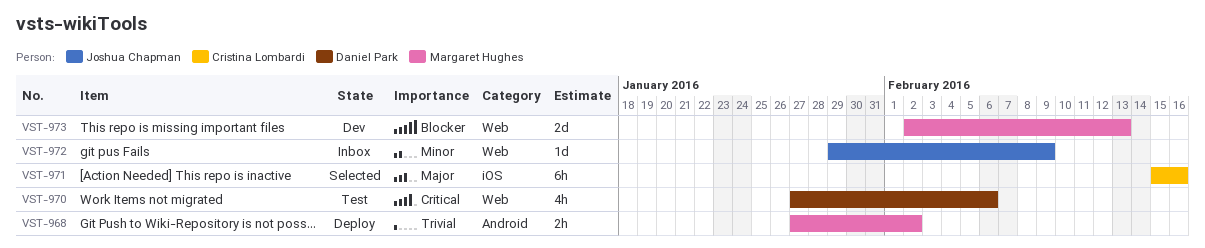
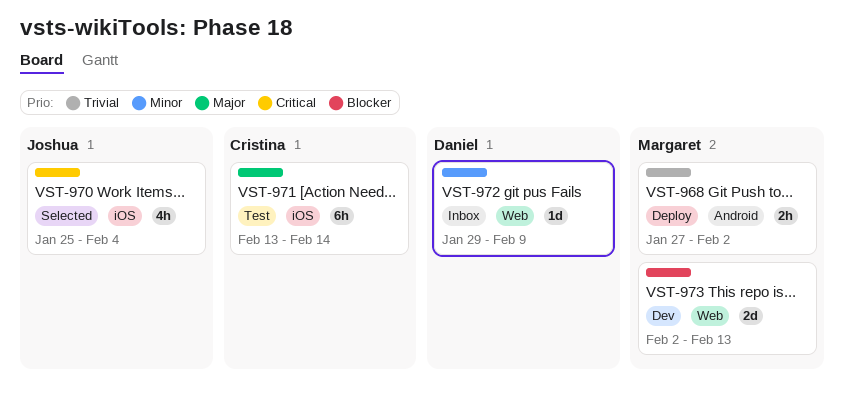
VST-970, status: Test -> Selected
VST-970, owner: Daniel Park -> Joshua Chapman
VST-970, label: Web -> iOS
VST-970, start: Jan 27 -> Jan 25
VST-970, due: Feb 6 -> Feb 4
VST-971, status: Selected -> Test
VST-971, start: Feb 15 -> Feb 13
VST-971, due: Feb 16 -> Feb 14
VST-972, owner: Joshua Chapman -> Daniel Park

